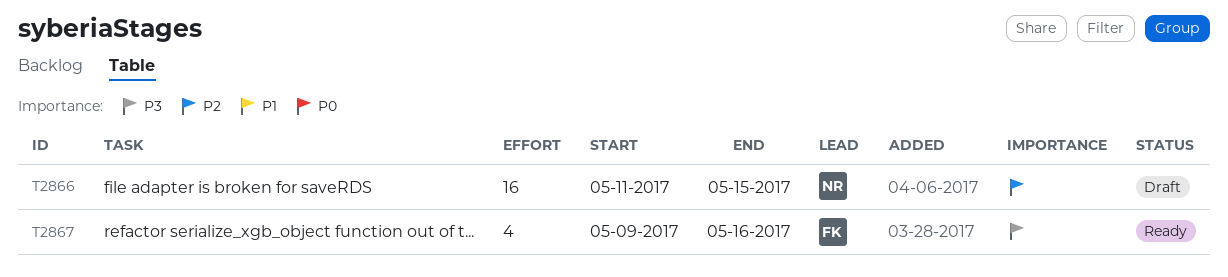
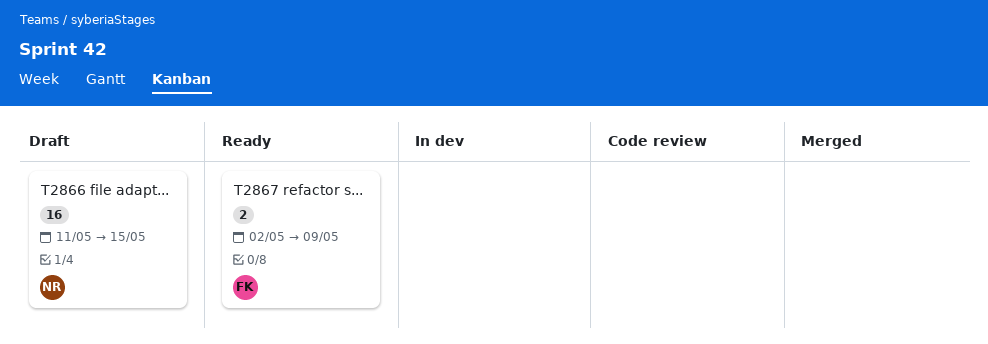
T2867, estimate: 4 -> 2
T2867, start: May 9 -> May 2
T2867, due: May 16 -> May 9

